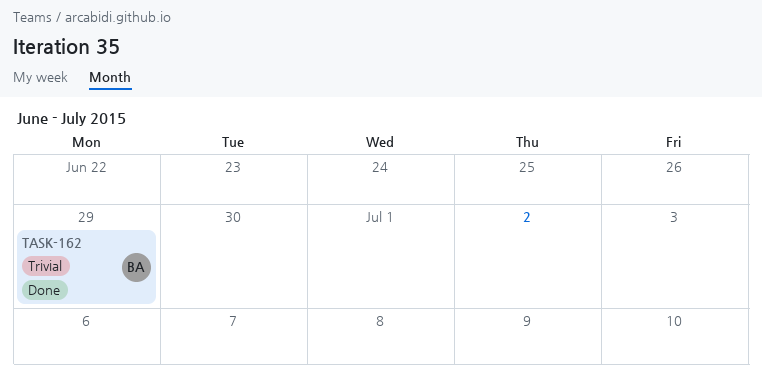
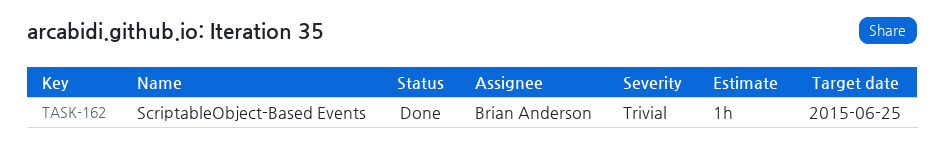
TASK-162, due: Jun 29 -> Jun 25

